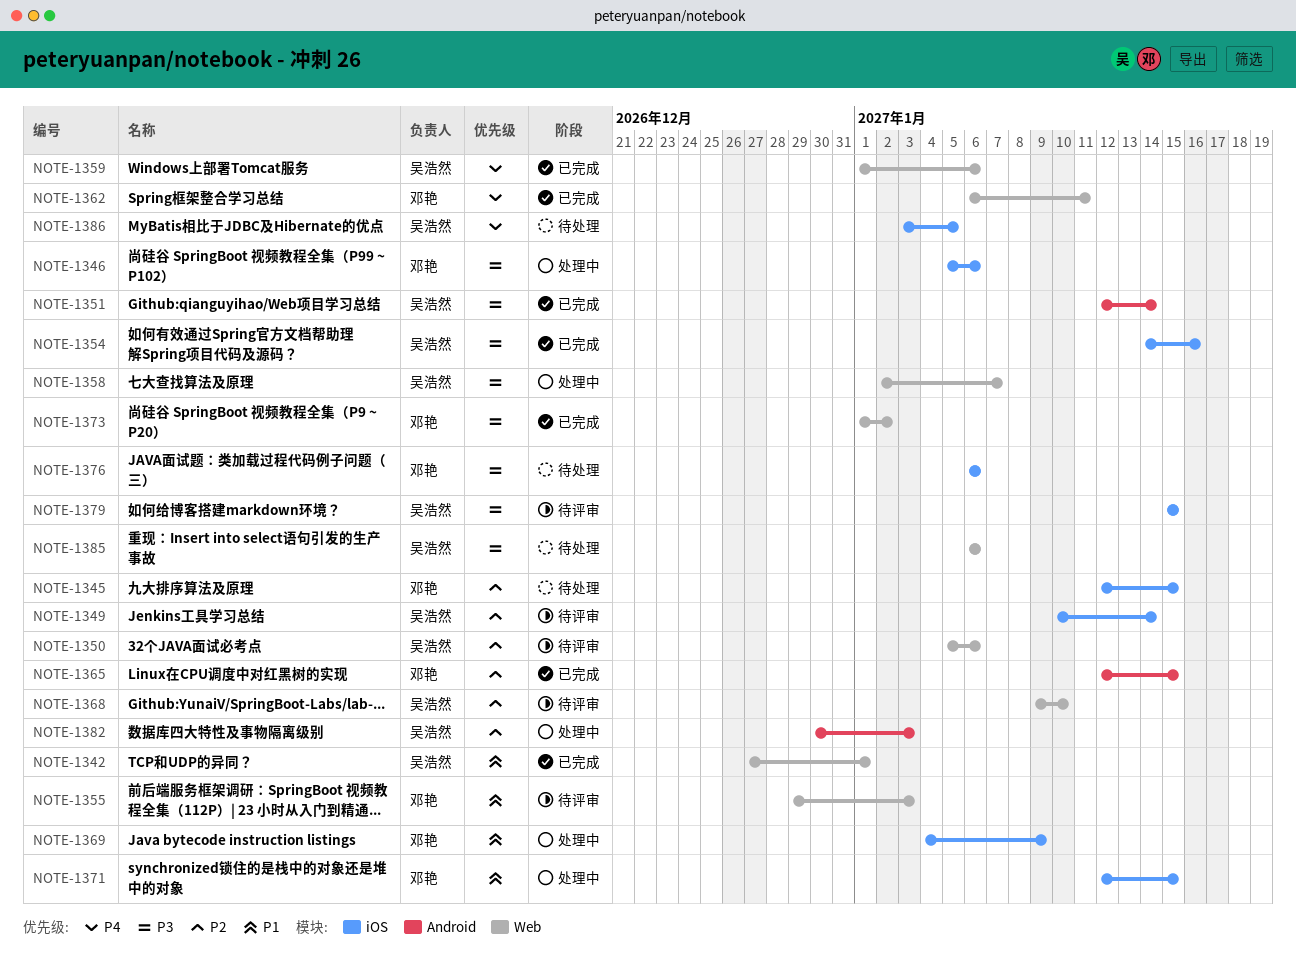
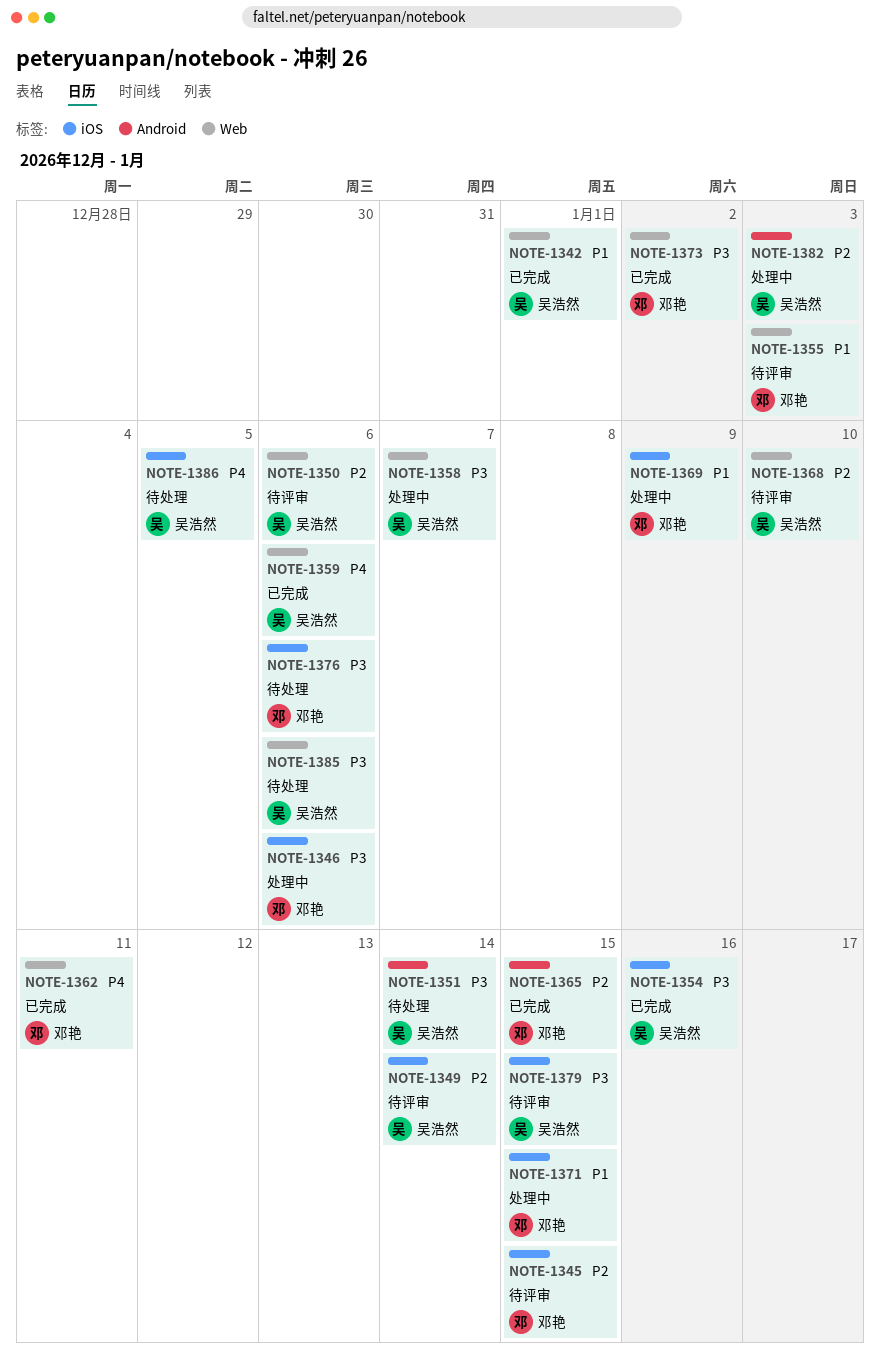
NOTE-1345, status: 待处理 -> 待评审
NOTE-1351, status: 已完成 -> 待处理

